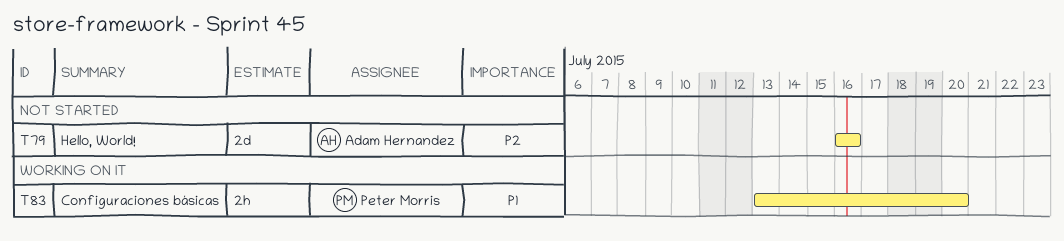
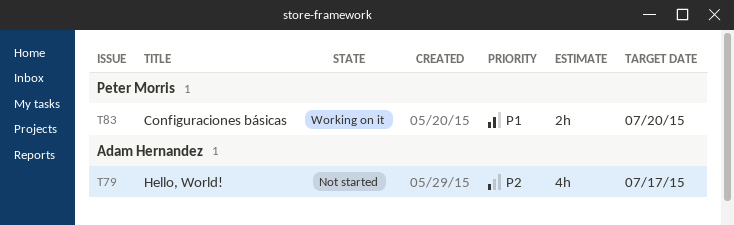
T79, estimate: 2d -> 4h
T79, due: Jul 16 -> Jul 17

